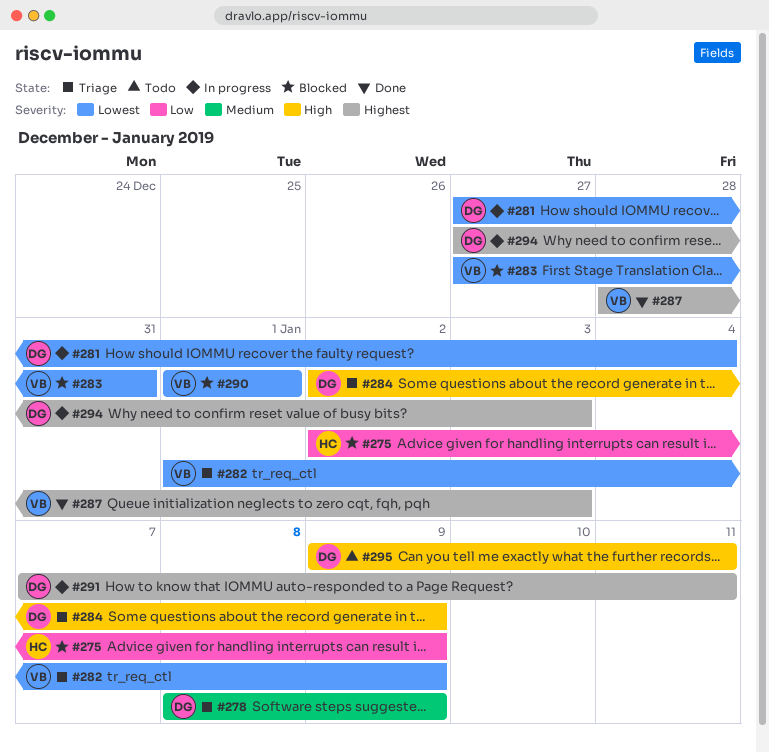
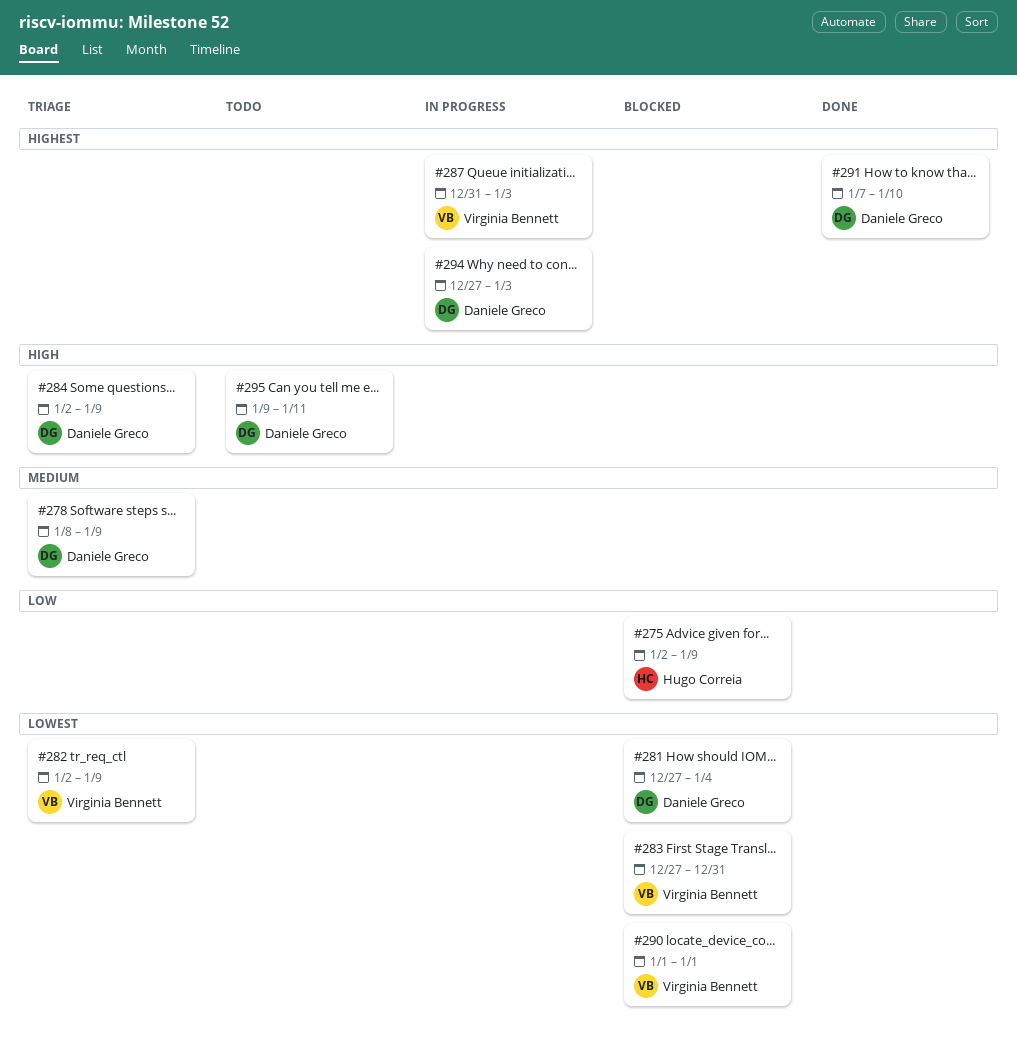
#281, status: In progress -> Blocked
#282, start: Jan 1 -> Jan 2
#287, status: Done -> In progress
#287, start: Dec 28 -> Dec 31
#291, status: In progress -> Done
#291, due: Jan 11 -> Jan 10

